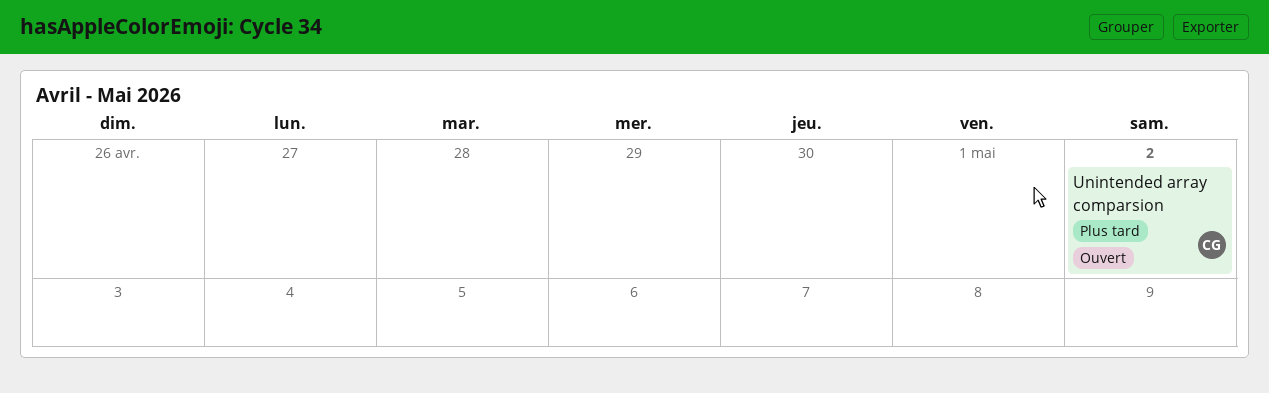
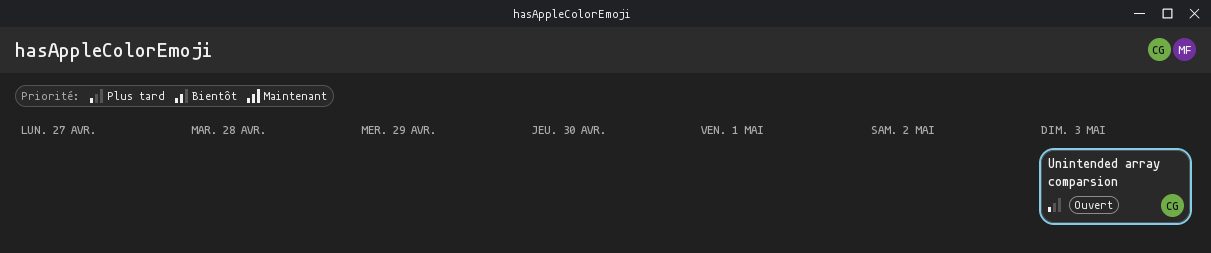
Unintended array comparsion, due: May 2 -> May 3

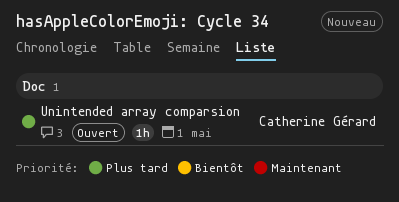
Unintended array comparsion, due: May 3 -> May 1

